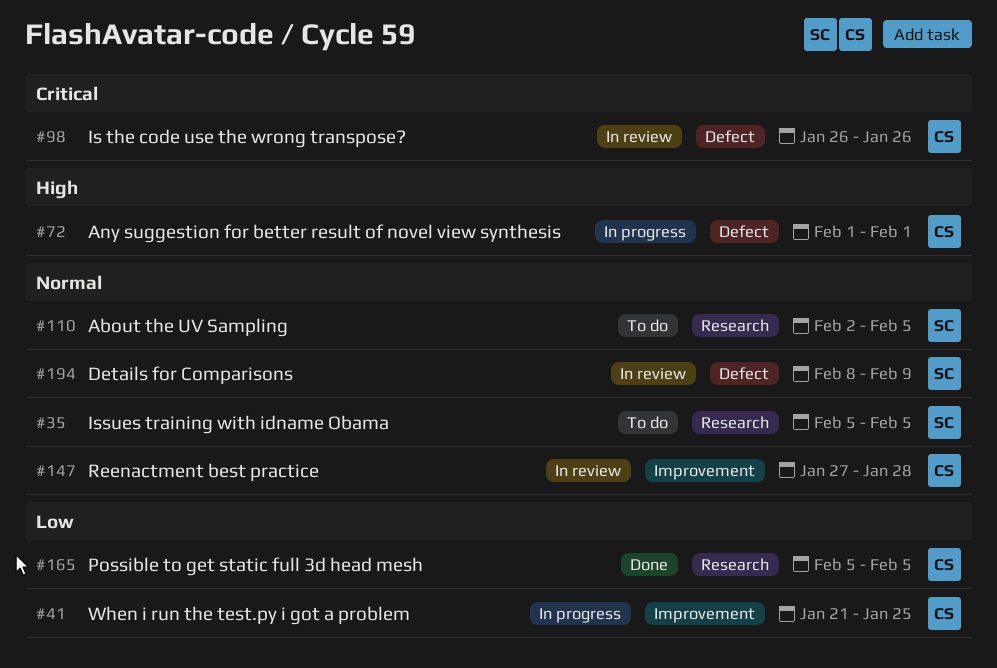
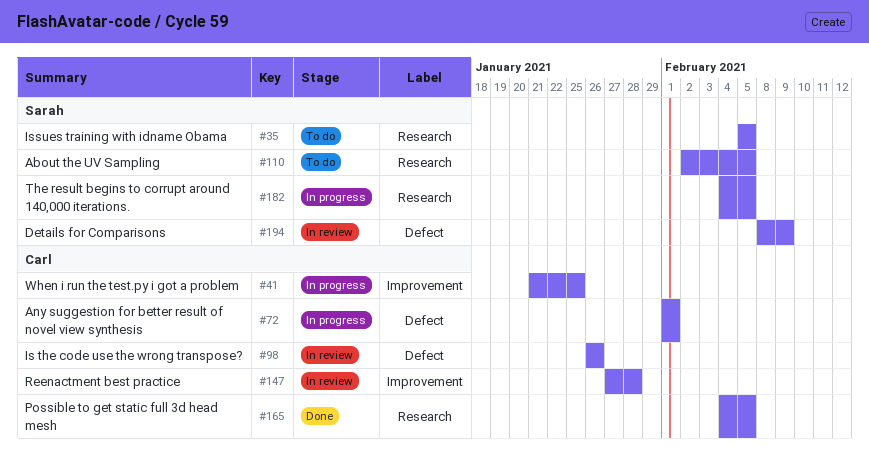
#165, start: Feb 5 -> Feb 4
#182: none -> present

